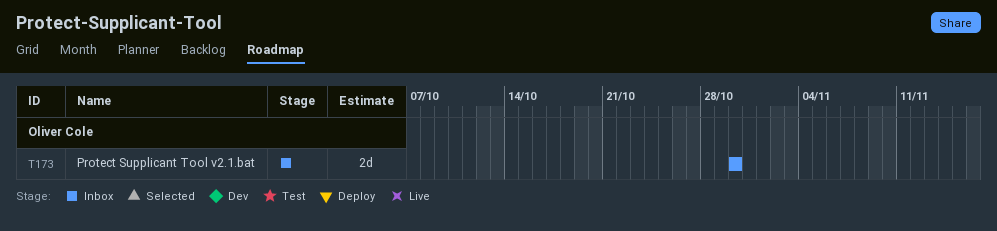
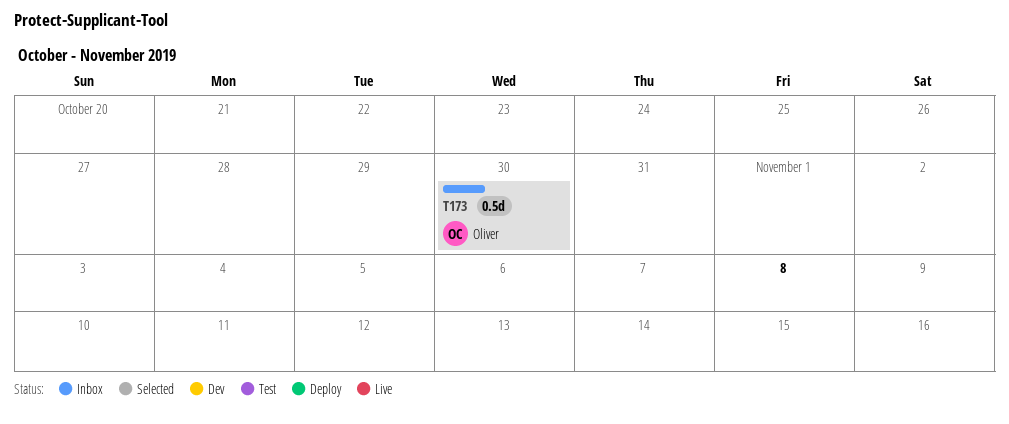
T173, estimate: 2d -> 0.5d

